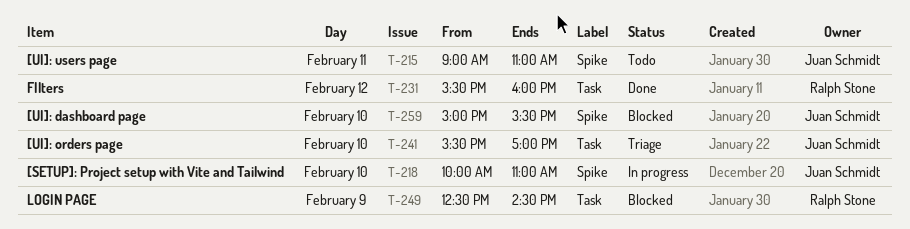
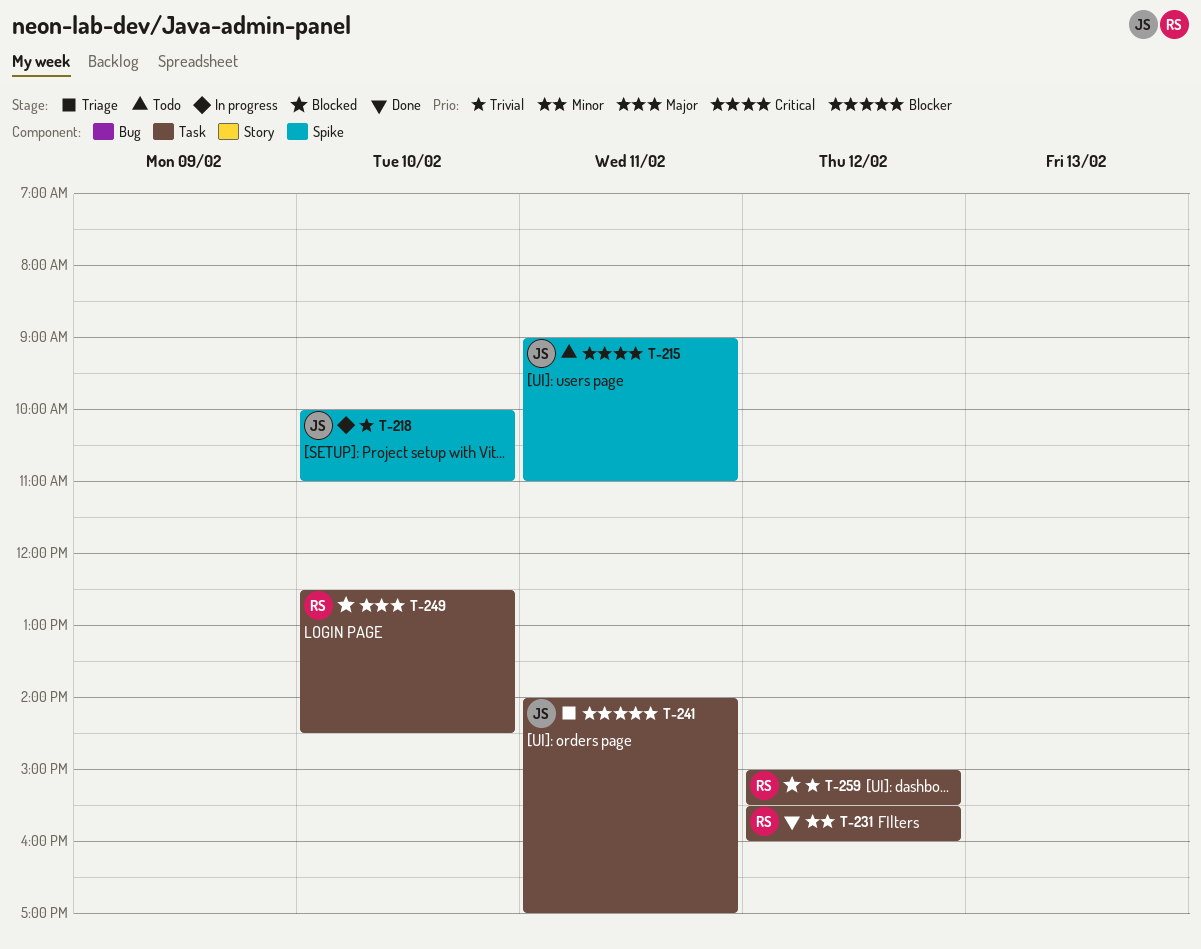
T-241, day: Feb 10 -> Feb 11
T-241, begins: 15:30 -> 14:00
T-249, day: Feb 9 -> Feb 10
T-259, owner: Juan Schmidt -> Ralph Stone
T-259, label: Spike -> Task
T-259, day: Feb 10 -> Feb 12

